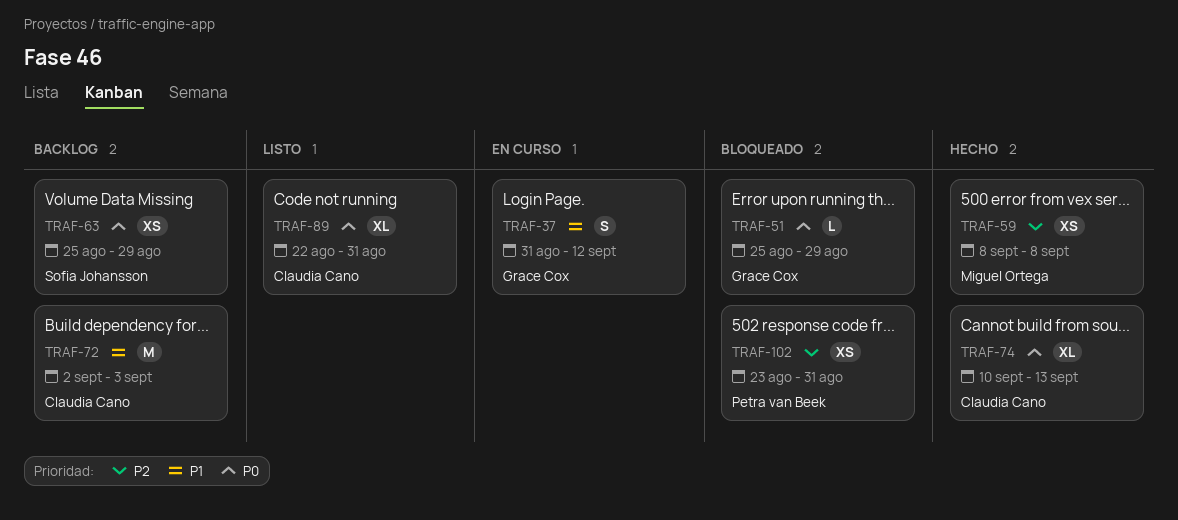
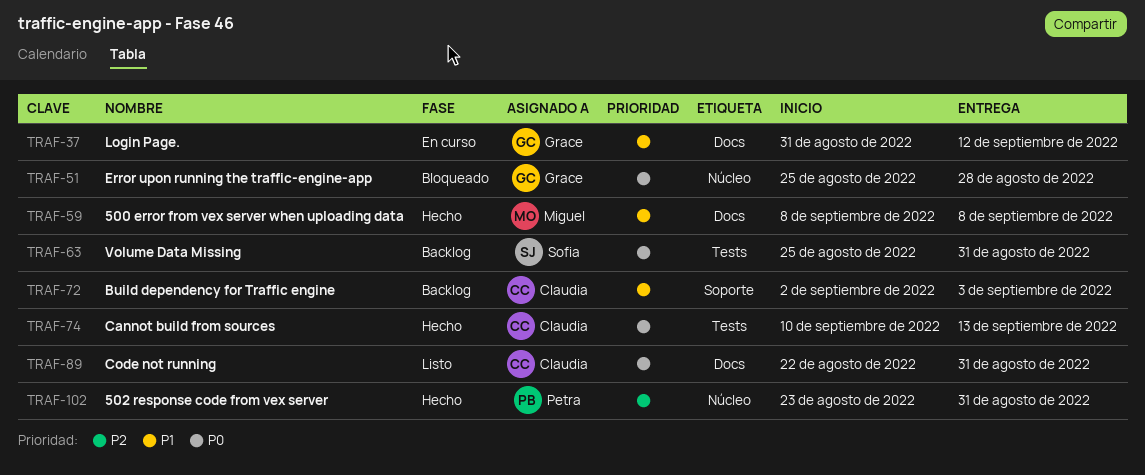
TRAF-51, due: Aug 29 -> Aug 28
TRAF-59, priority: P2 -> P1
TRAF-63, due: Aug 29 -> Aug 31
TRAF-102, status: Bloqueado -> Hecho

